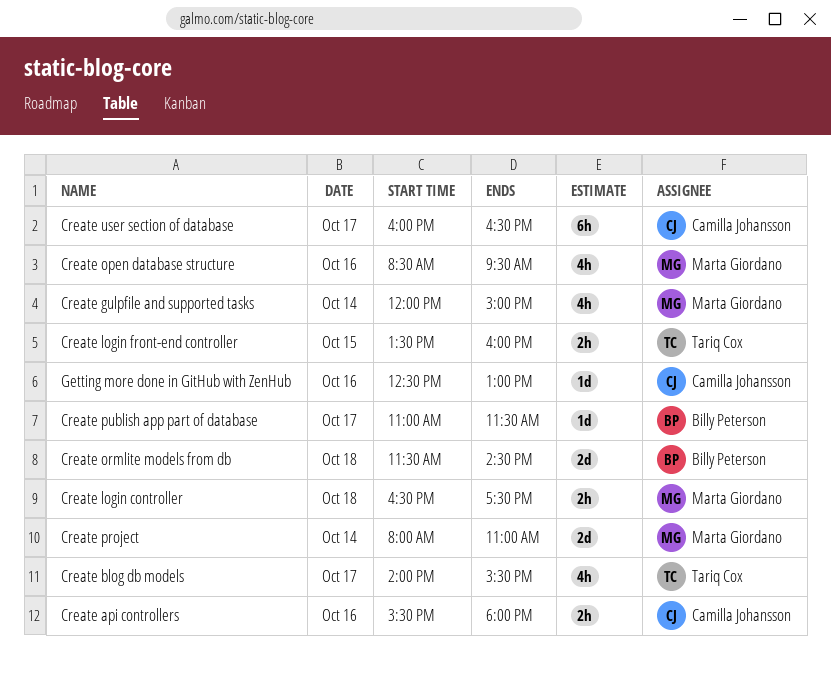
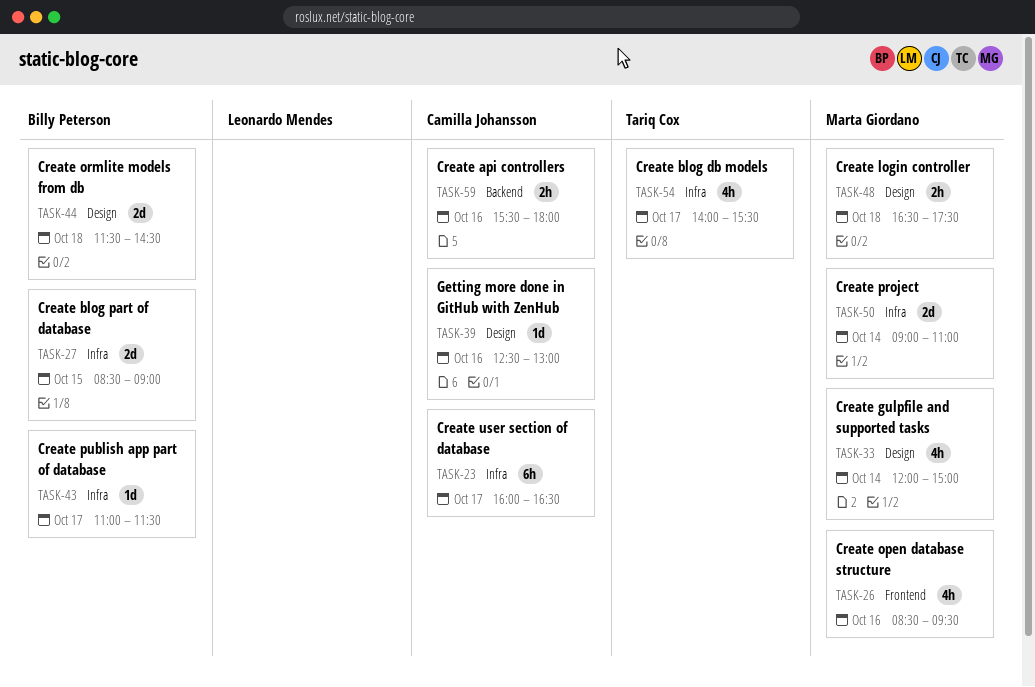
Create blog part of database: none -> present
Create login front-end controller: present -> none
Create project, begins: 08:00 -> 09:00

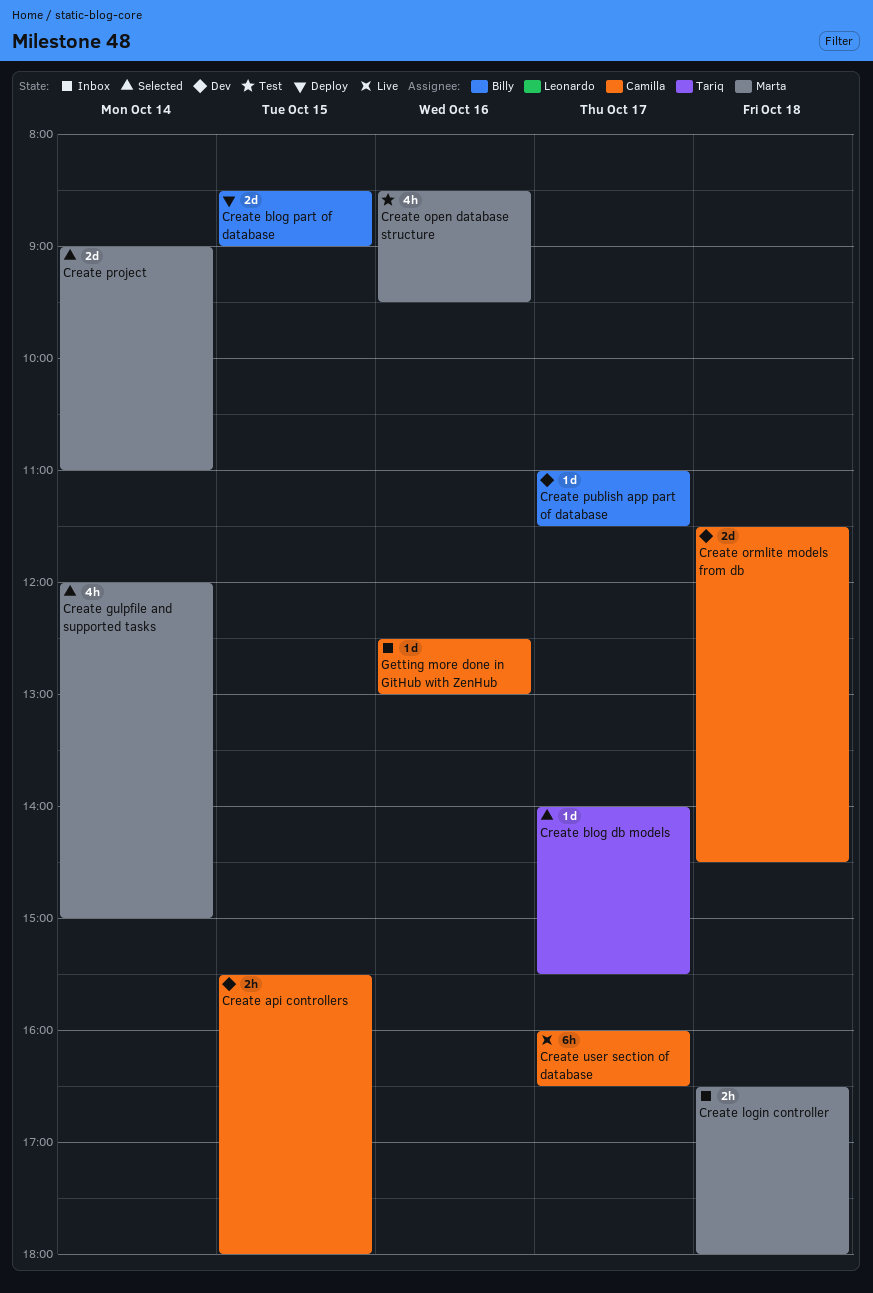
Create api controllers, day: Oct 16 -> Oct 15
Create blog db models, estimate: 4h -> 1d
Create login controller, ends: 17:30 -> 18:00
Create ormlite models from db, owner: Billy Peterson -> Camilla Johansson

